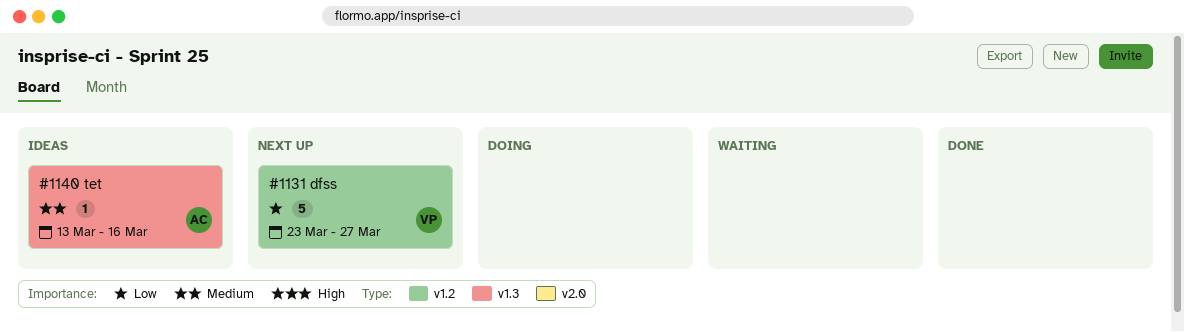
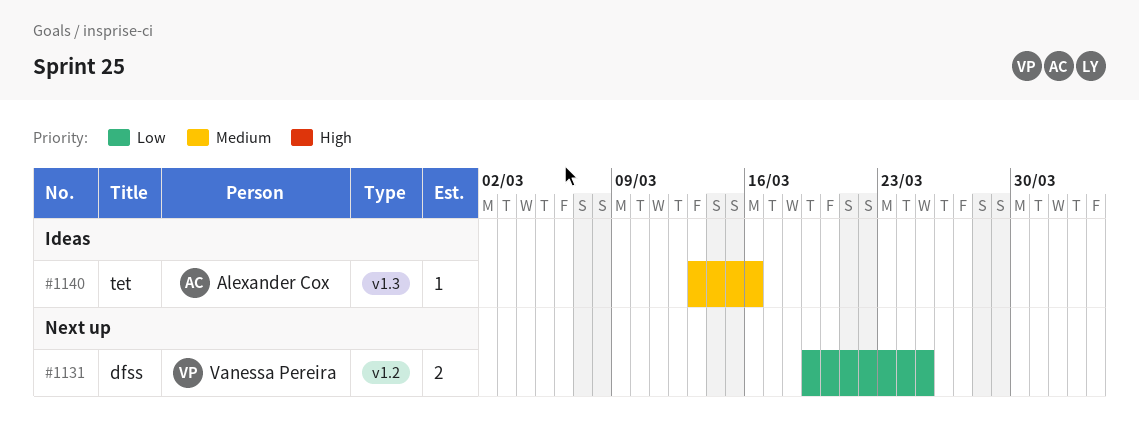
#1131, estimate: 5 -> 2
#1131, start: Mar 23 -> Mar 19
#1131, due: Mar 27 -> Mar 25

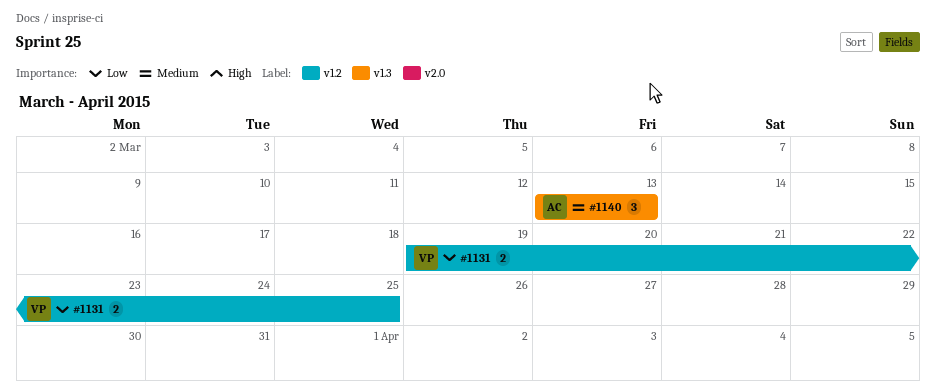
#1140, estimate: 1 -> 3
#1140, due: Mar 16 -> Mar 13

